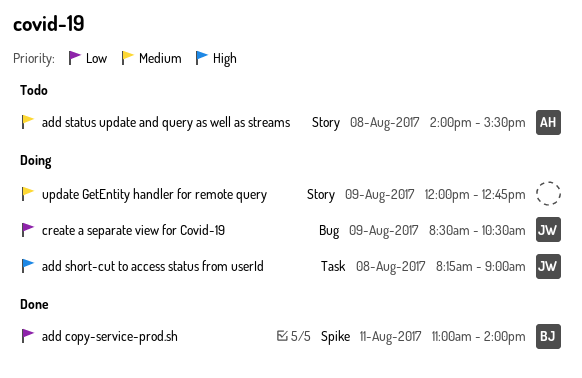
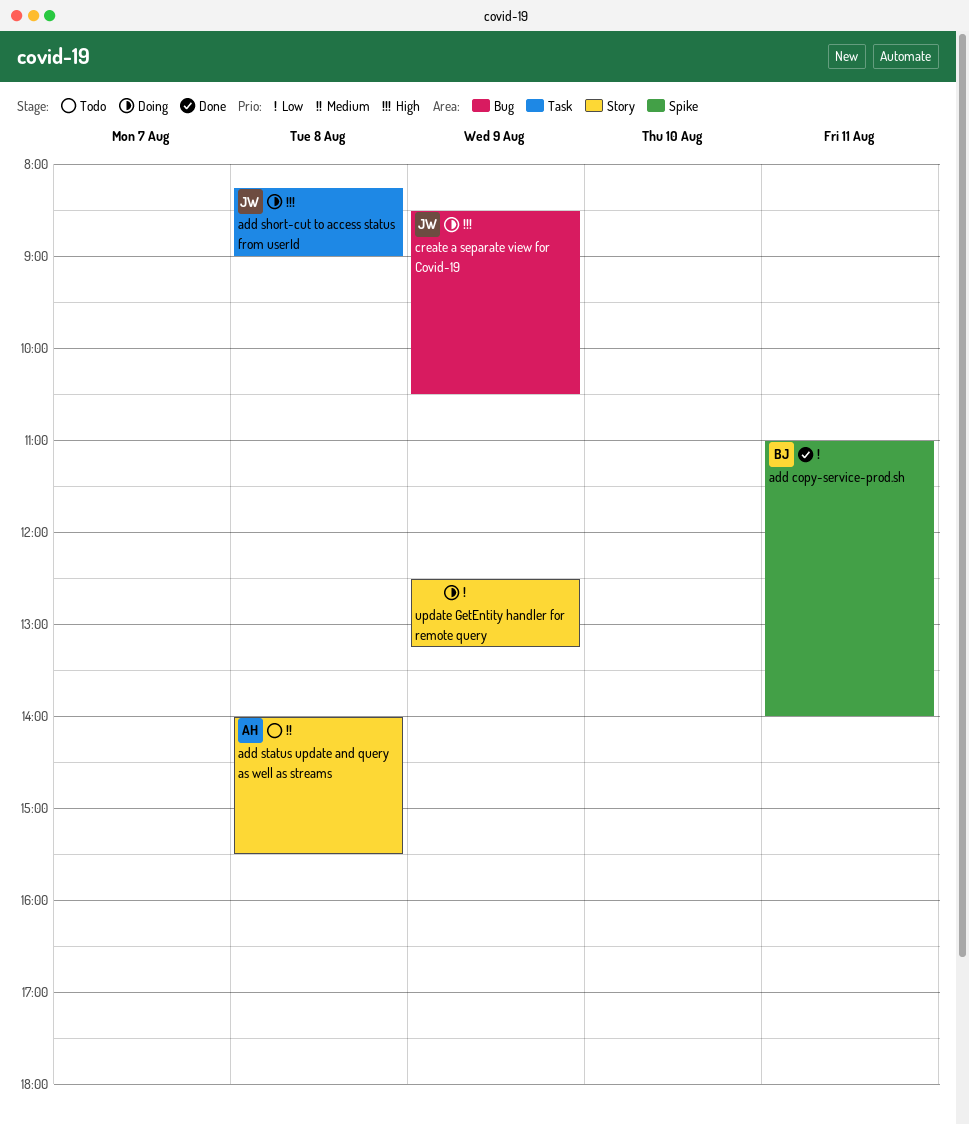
create a separate view for Covid-19, priority: Low -> High
update GetEntity handler for remote query, priority: Medium -> Low
update GetEntity handler for remote query, begins: 12:00 -> 12:30
update GetEntity handler for remote query, ends: 12:45 -> 13:15

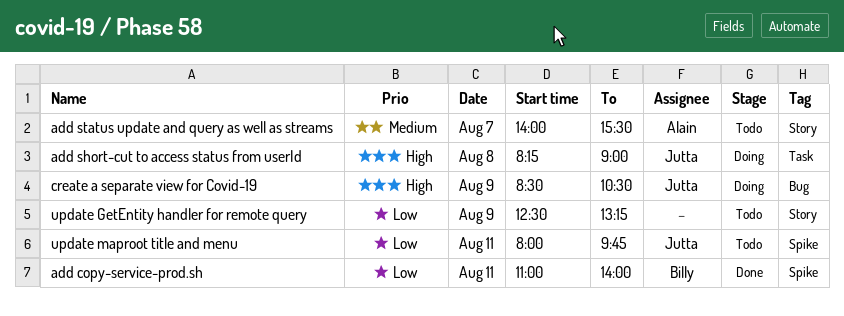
add status update and query as well as streams, day: Aug 8 -> Aug 7
update GetEntity handler for remote query, status: Doing -> Todo
update maproot title and menu: none -> present

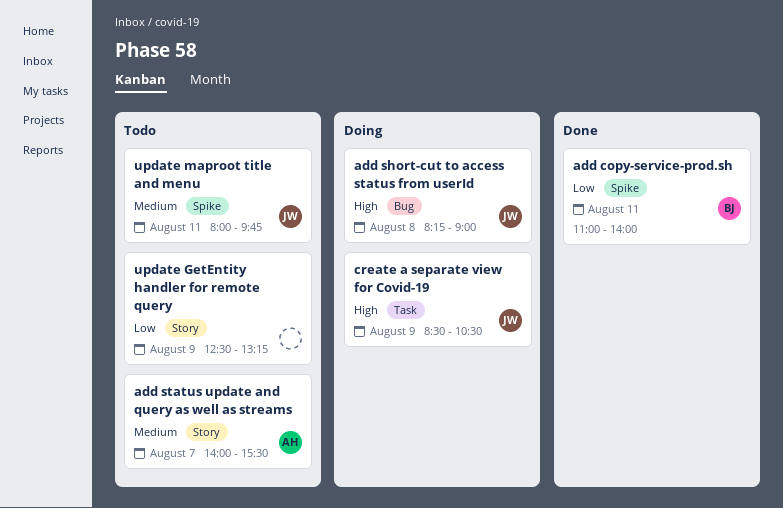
add short-cut to access status from userId, label: Task -> Bug
create a separate view for Covid-19, label: Bug -> Task
update maproot title and menu, priority: Low -> Medium

